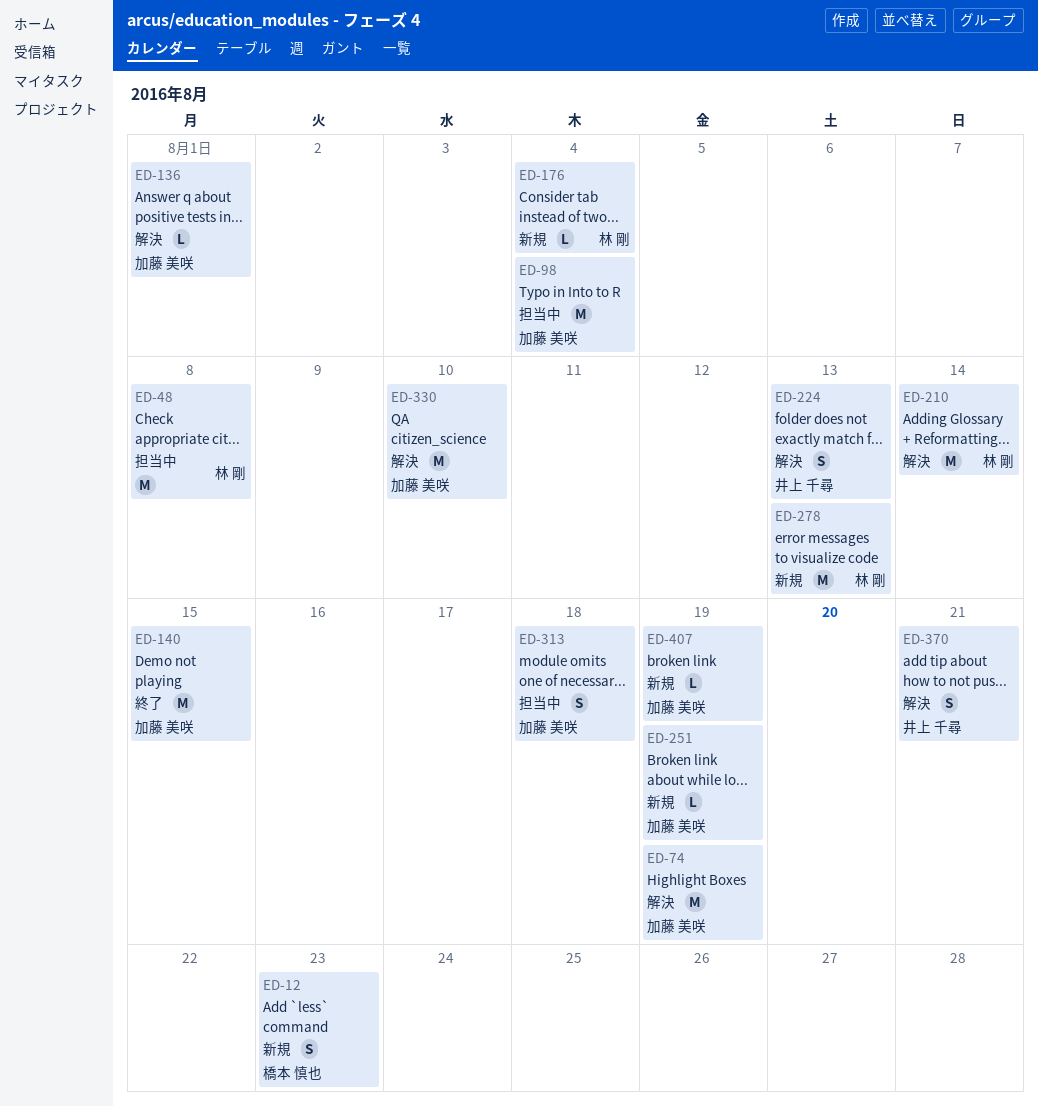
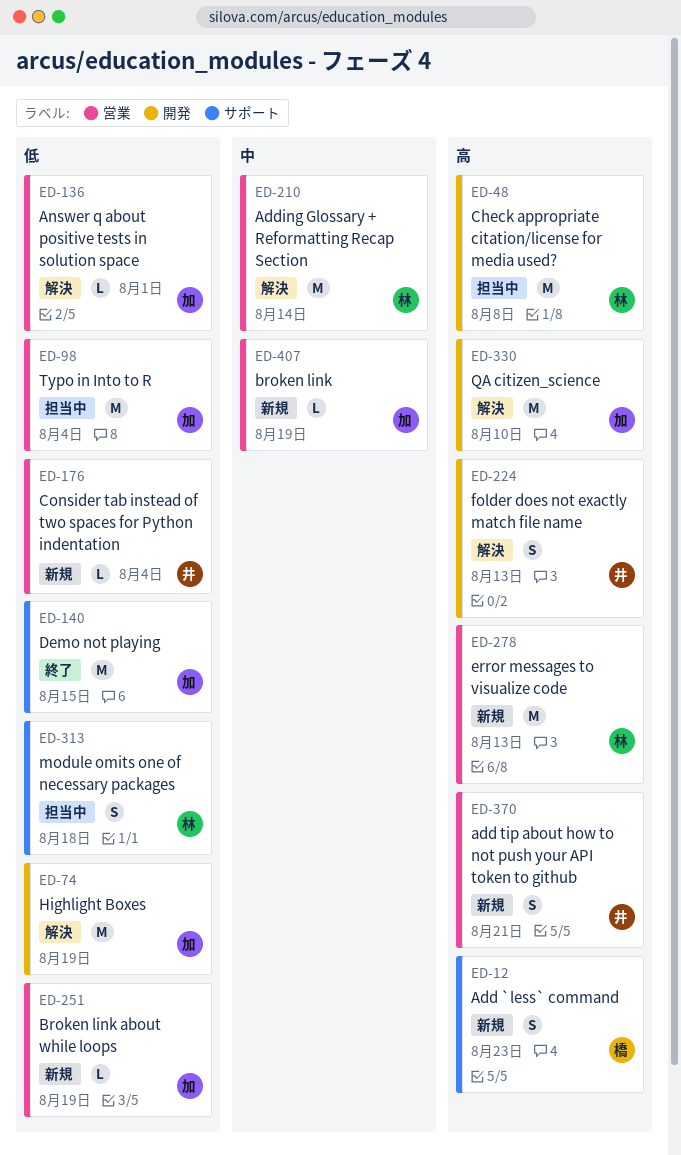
ED-176, owner: 林 剛 -> 井上 千尋
ED-313, owner: 加藤 美咲 -> 林 剛
ED-370, status: 解決 -> 新規

